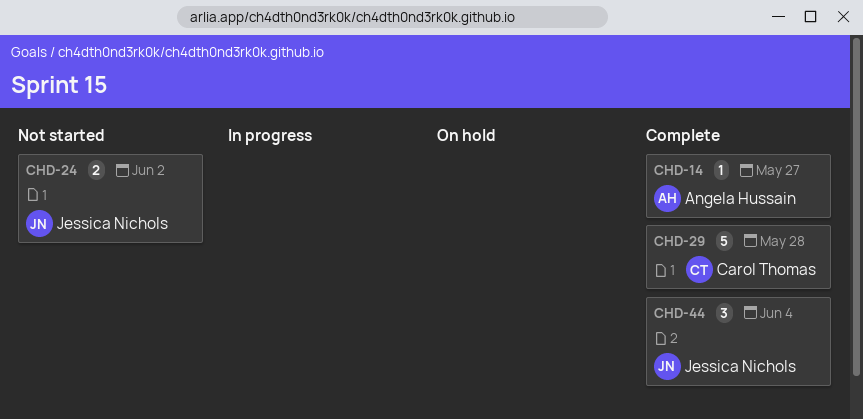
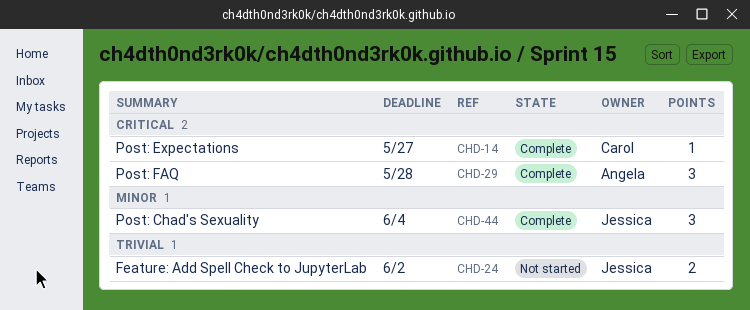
CHD-14, owner: Angela Hussain -> Carol Thomas
CHD-29, owner: Carol Thomas -> Angela Hussain
CHD-29, estimate: 5 -> 3

